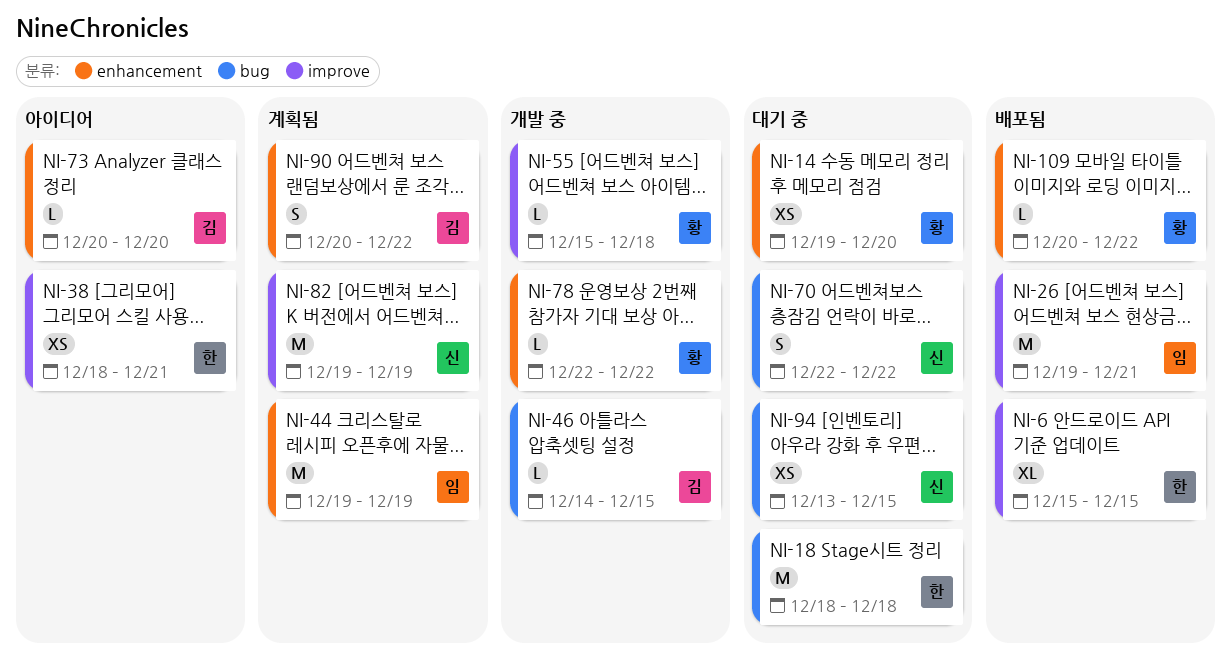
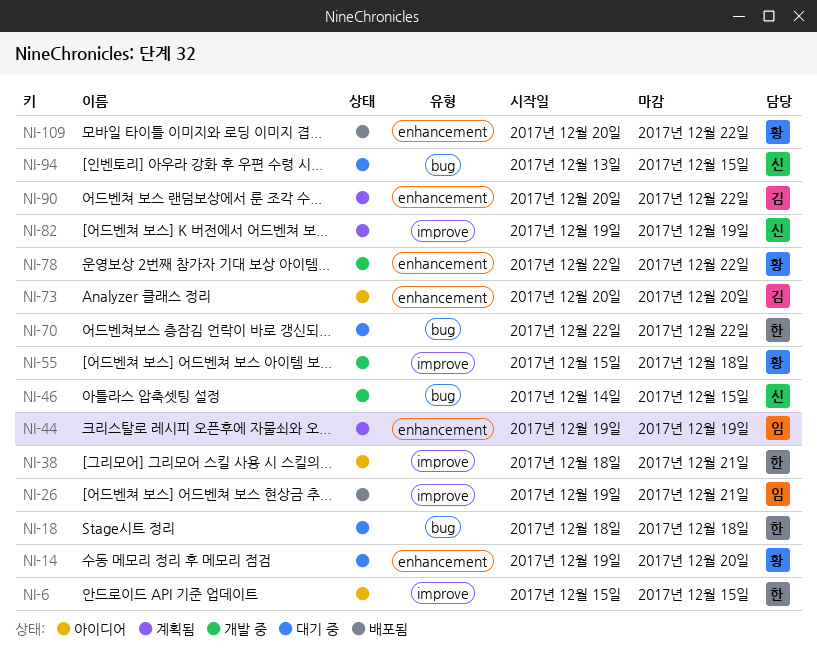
NI-6, status: 배포됨 -> 아이디어
NI-46, owner: 김 -> 신
NI-70, owner: 신 -> 한

